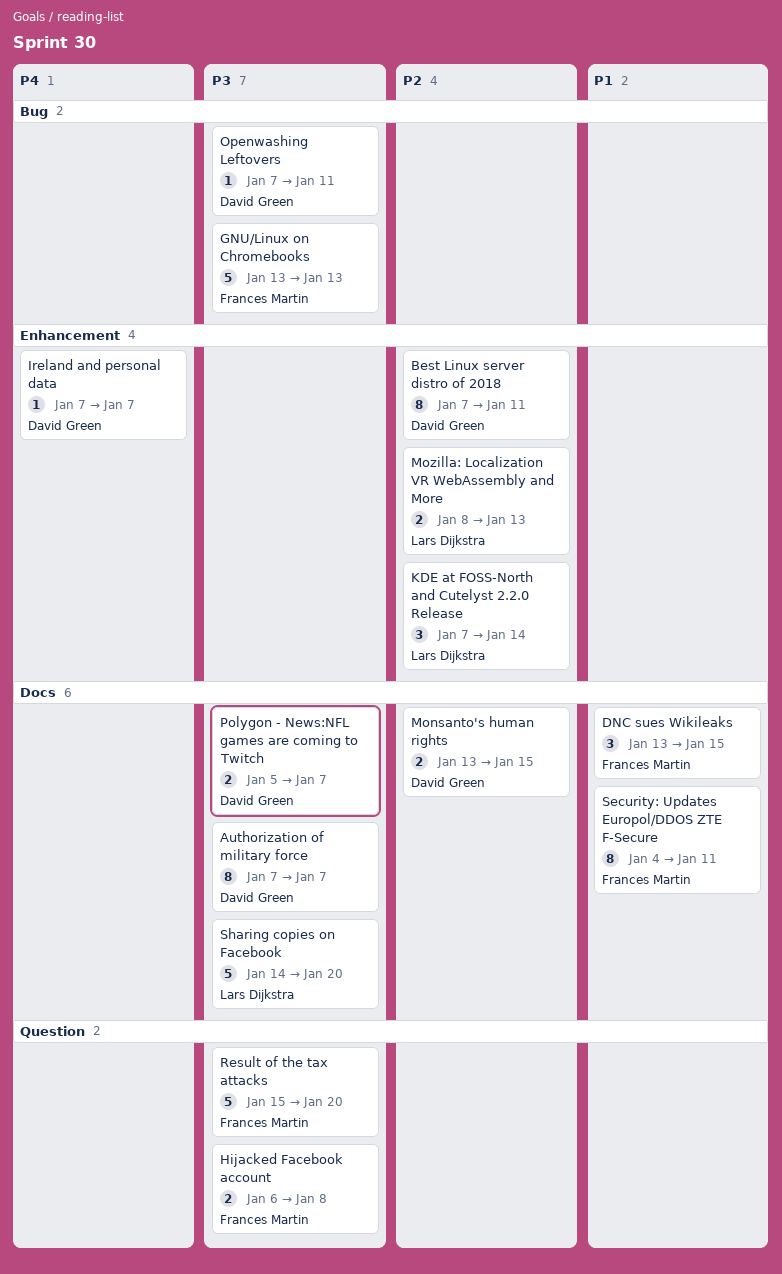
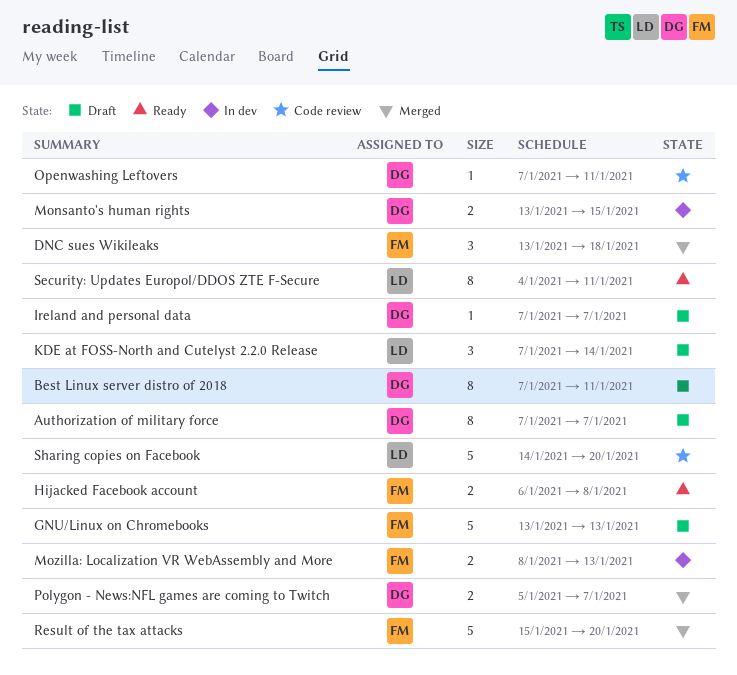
DNC sues Wikileaks, due: Jan 15 -> Jan 18
Mozilla: Localization VR WebAssembly and More, owner: Lars Dijkstra -> Frances Martin
Security: Updates Europol/DDOS ZTE F-Secure, owner: Frances Martin -> Lars Dijkstra

